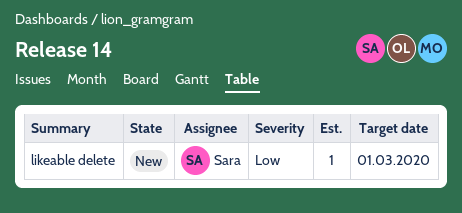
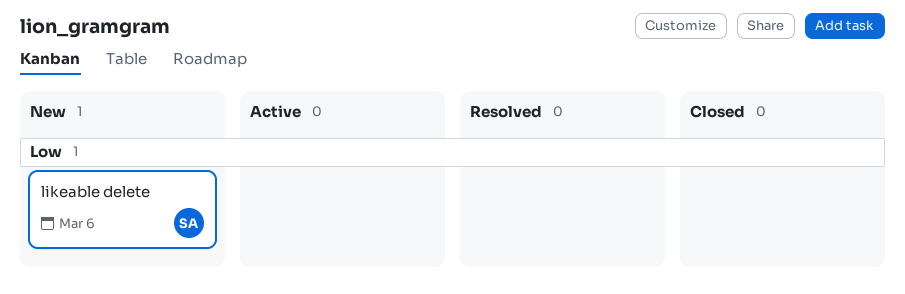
likeable delete, due: Mar 1 -> Mar 6

